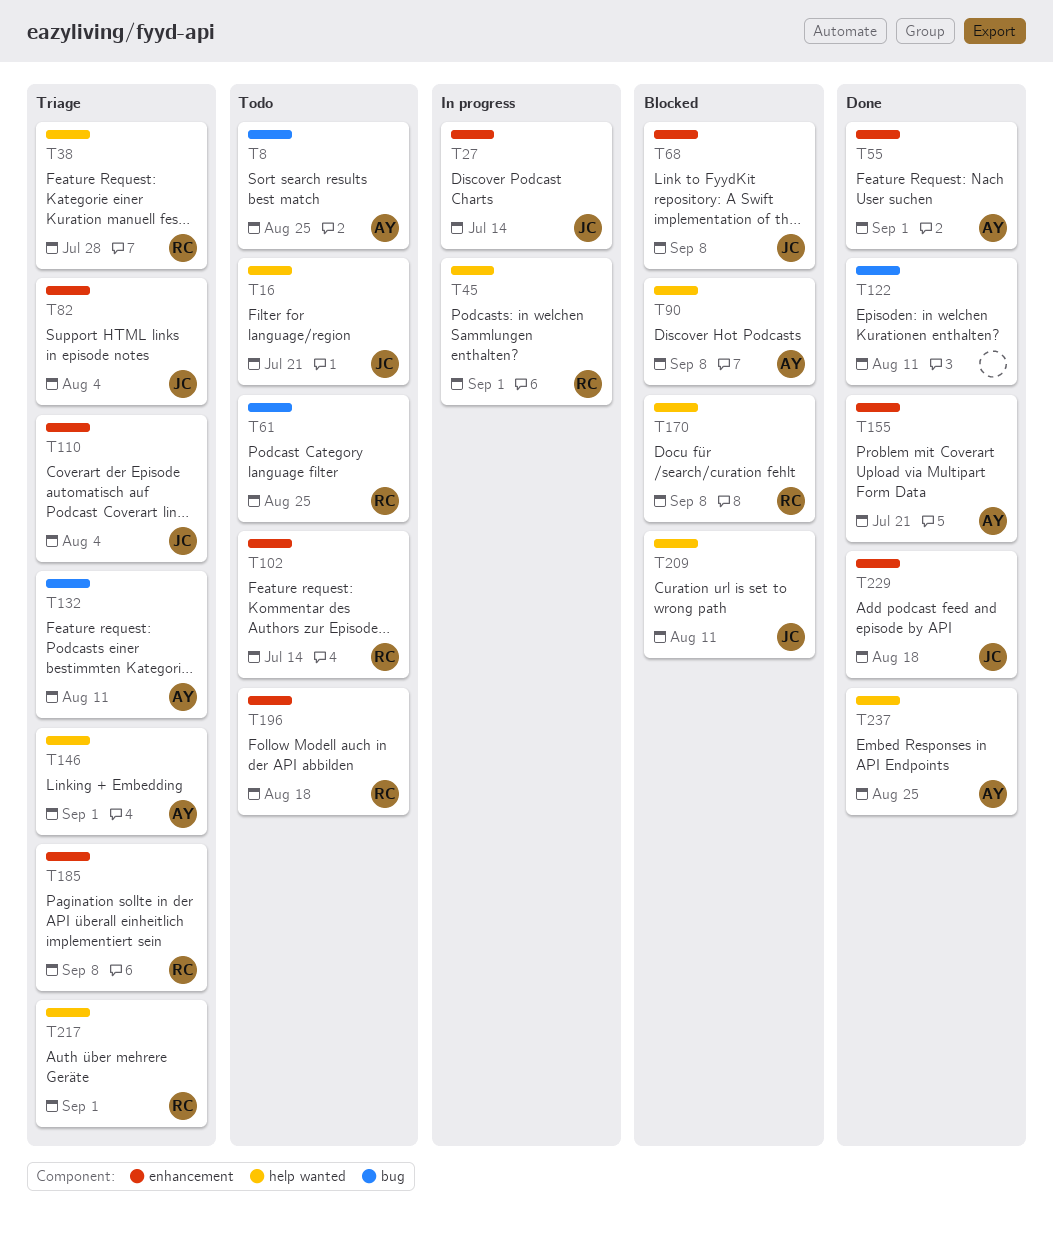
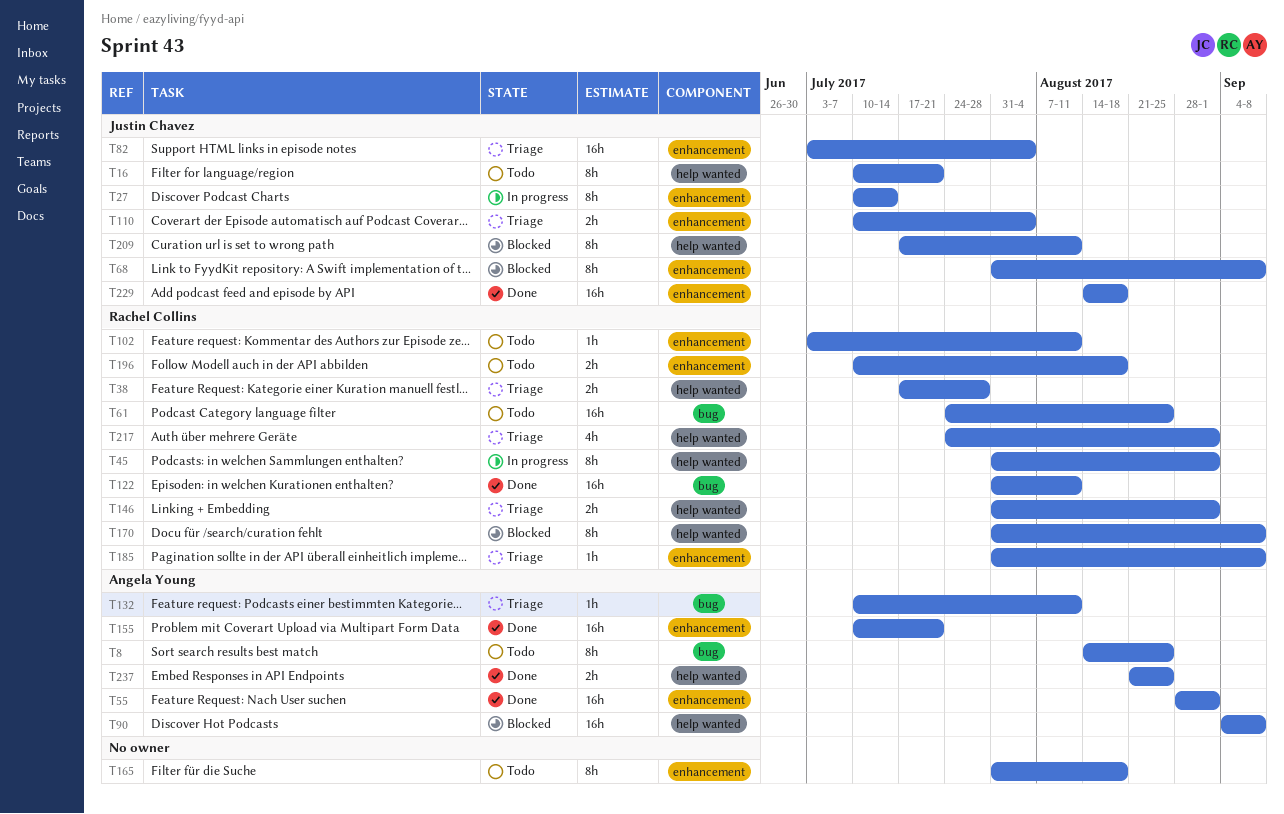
T102, due: Jul 14 -> Aug 11
T122, owner: none -> Rachel Collins
T146, owner: Angela Young -> Rachel Collins
T165: none -> present

